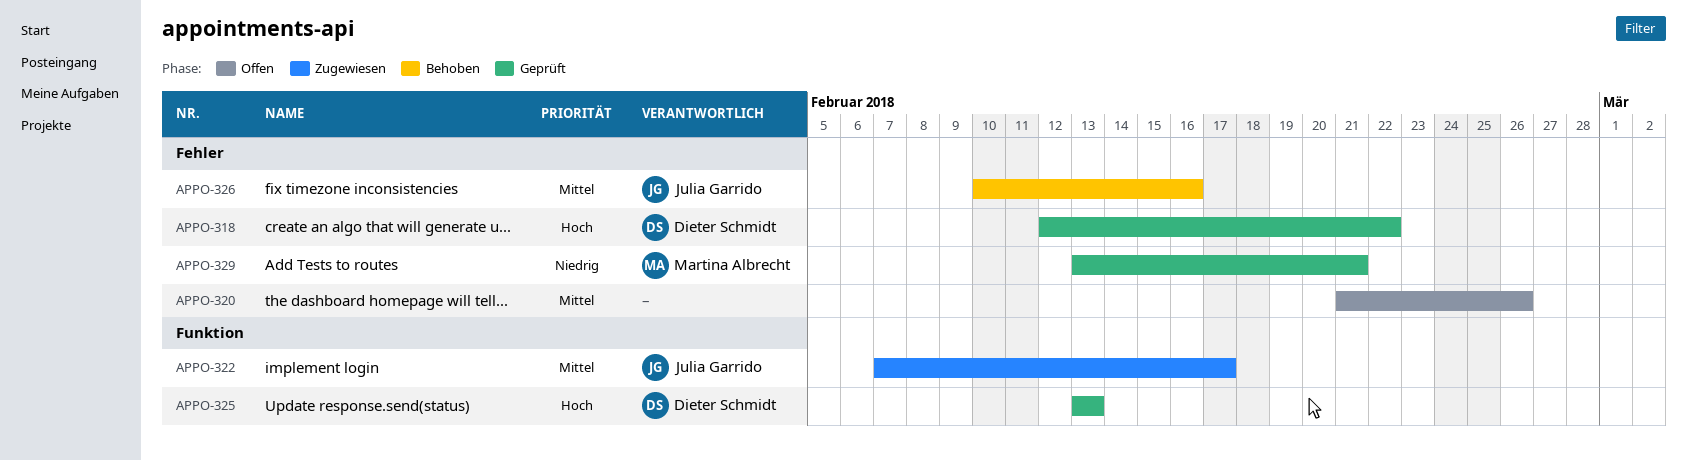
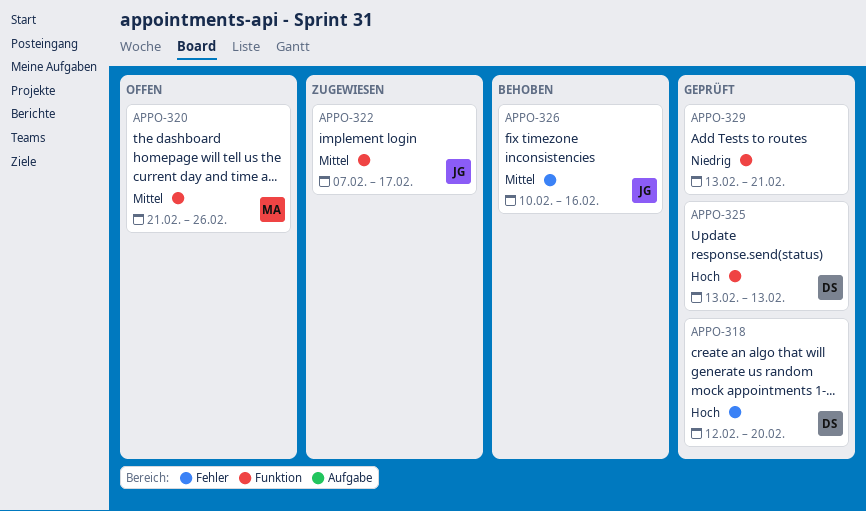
APPO-318, due: Feb 22 -> Feb 20
APPO-320, owner: none -> Martina Albrecht
APPO-320, label: Fehler -> Funktion
APPO-329, owner: Martina Albrecht -> none
APPO-329, label: Fehler -> Funktion

